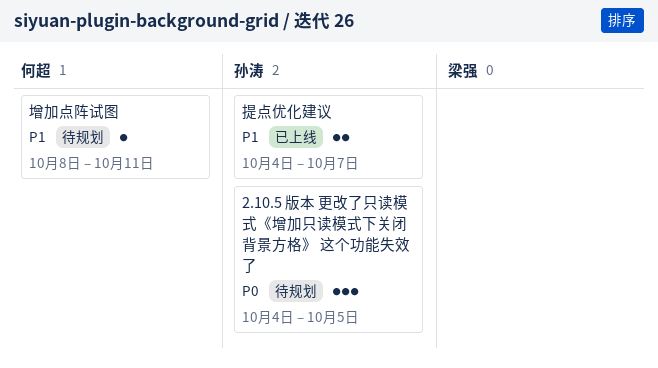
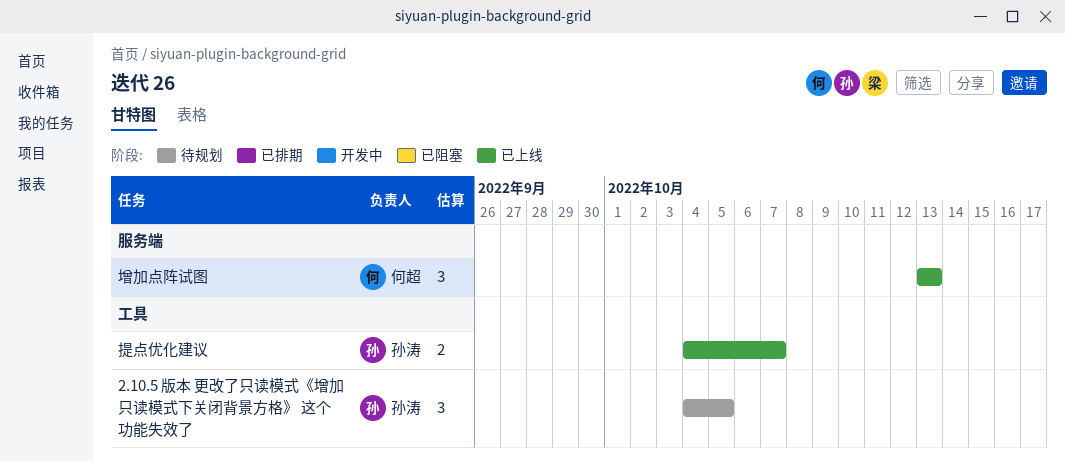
增加点阵试图, status: 待规划 -> 已上线
增加点阵试图, estimate: 1 -> 3
增加点阵试图, start: Oct 8 -> Oct 13
增加点阵试图, due: Oct 11 -> Oct 13

